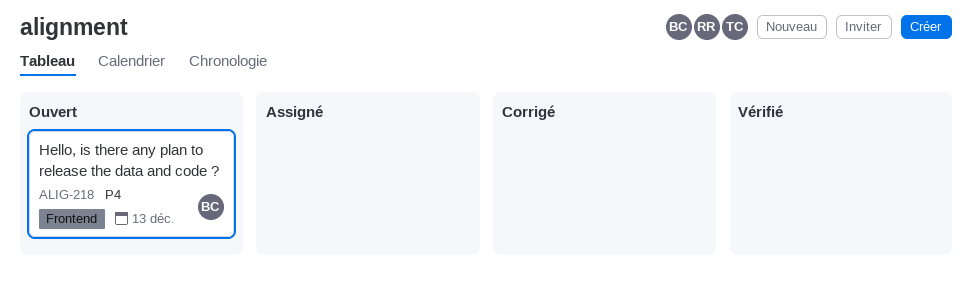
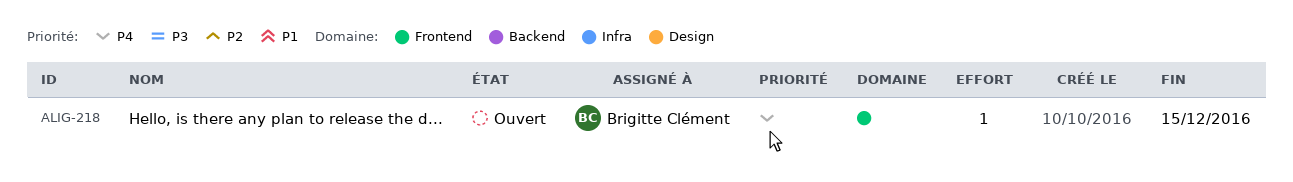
ALIG-218, due: Dec 13 -> Dec 15

